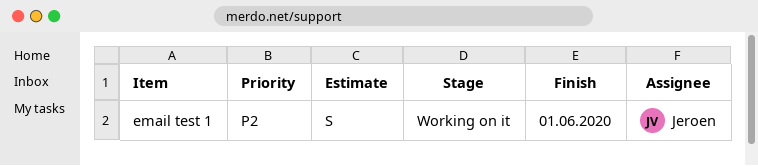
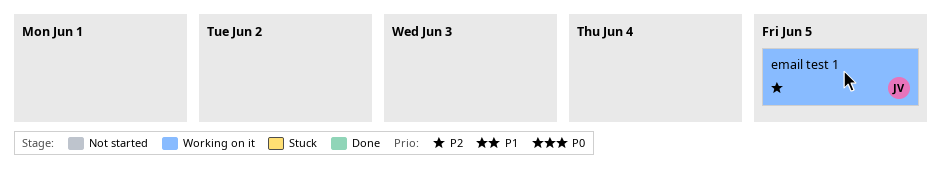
email test 1, due: Jun 1 -> Jun 5

